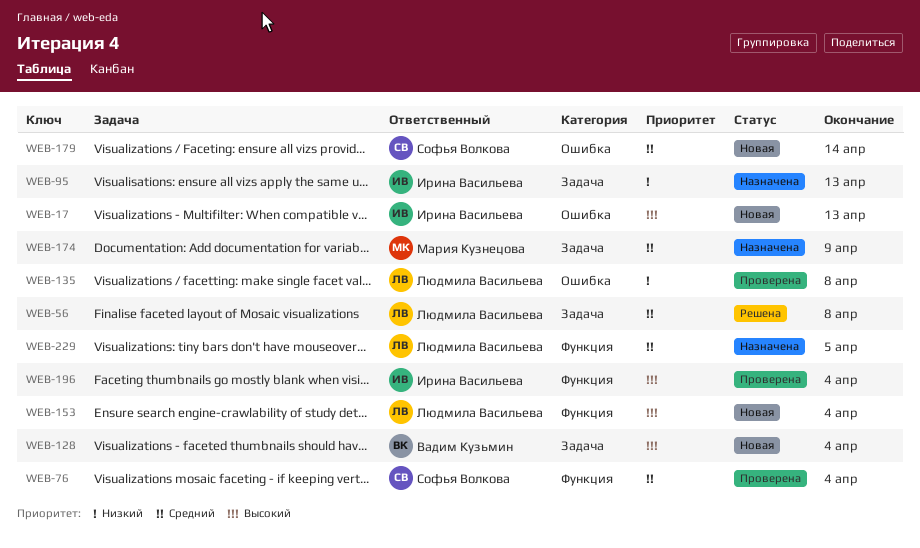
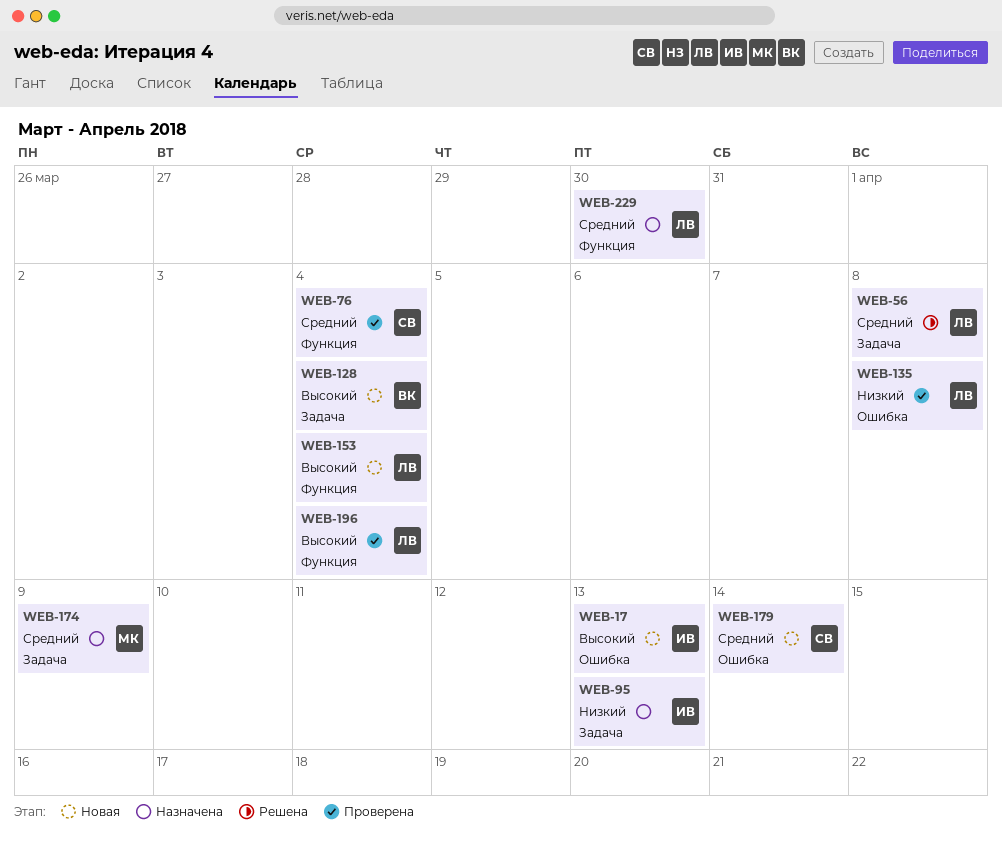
WEB-196, owner: Ирина Васильева -> Людмила Васильева
WEB-229, due: Apr 5 -> Mar 30

